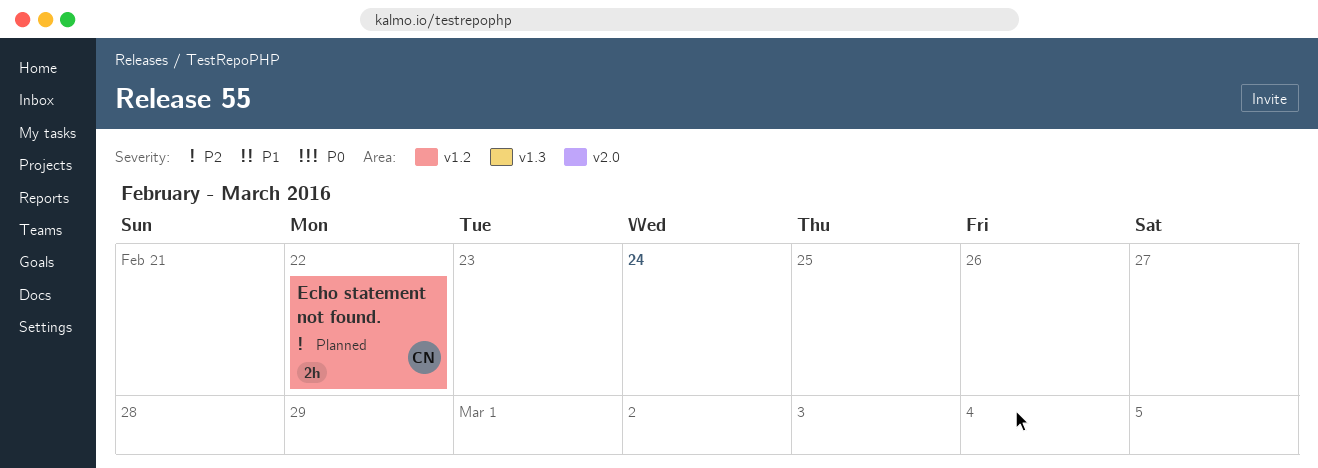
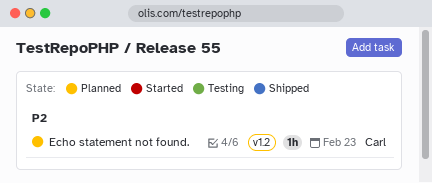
Echo statement not found., estimate: 2h -> 1h
Echo statement not found., due: Feb 22 -> Feb 23

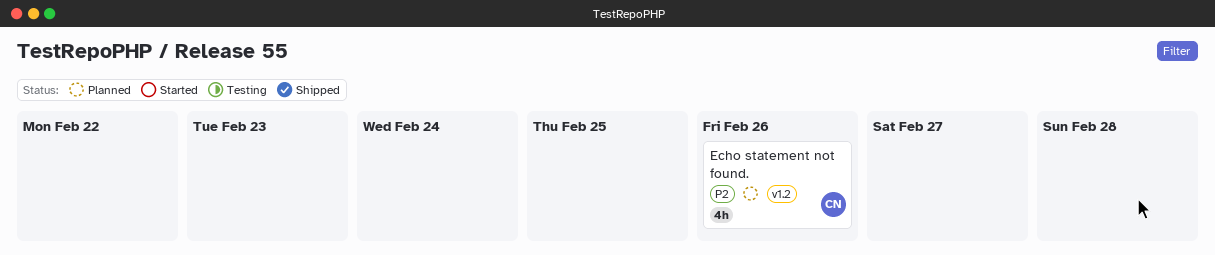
Echo statement not found., estimate: 1h -> 4h
Echo statement not found., due: Feb 23 -> Feb 26

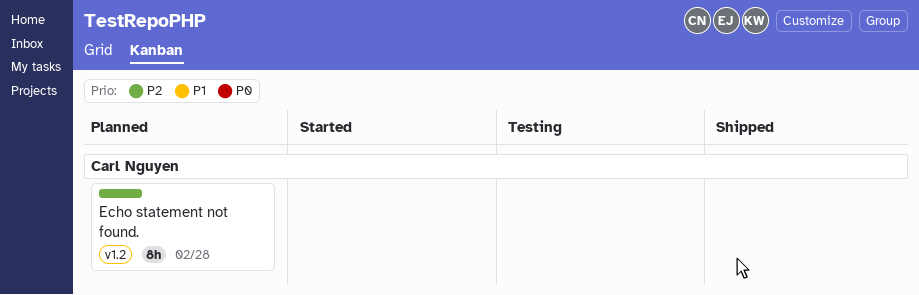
Echo statement not found., estimate: 4h -> 8h
Echo statement not found., due: Feb 26 -> Feb 28

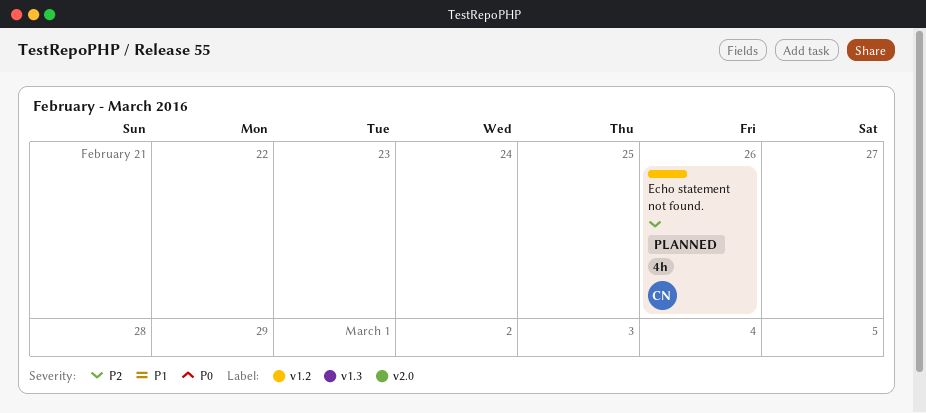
Echo statement not found., estimate: 8h -> 4h
Echo statement not found., due: Feb 28 -> Feb 26

